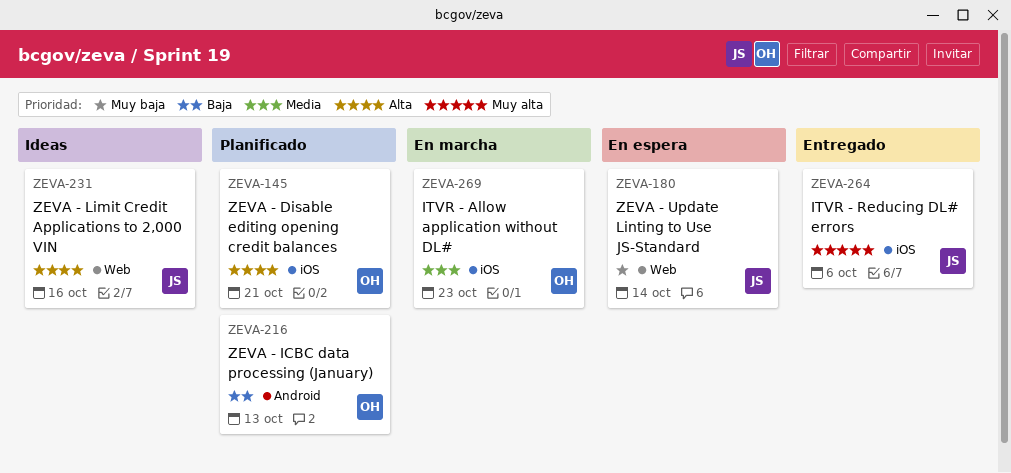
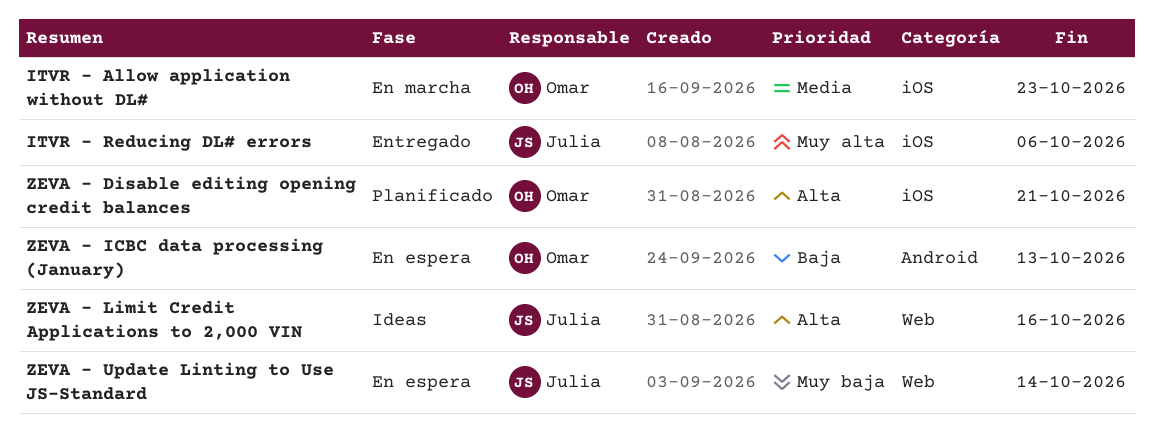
ZEVA - ICBC data processing (January), status: Planificado -> En espera

